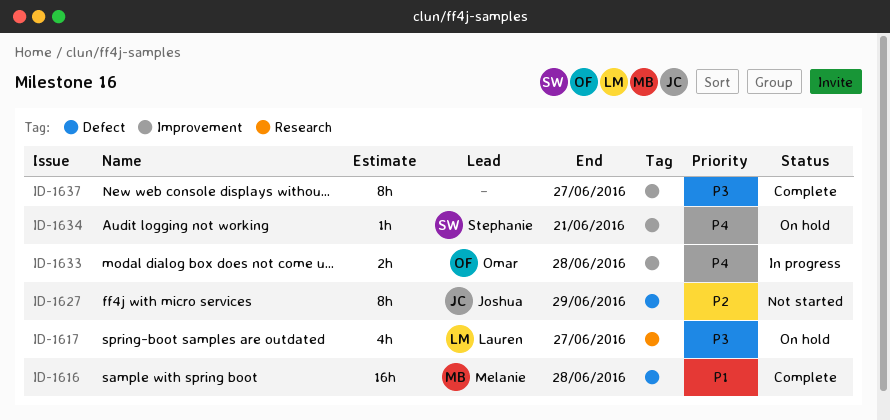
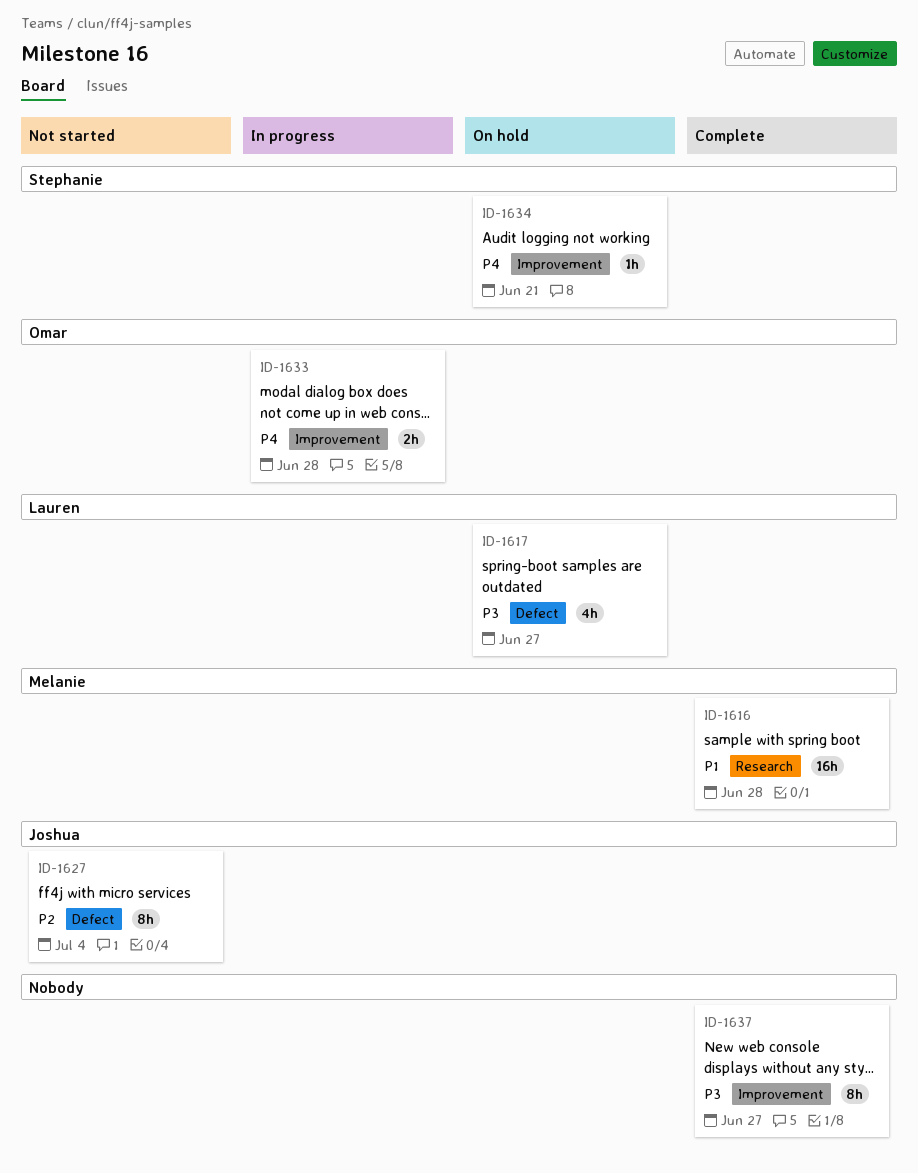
ID-1616, label: Defect -> Research
ID-1617, label: Research -> Defect
ID-1627, due: Jun 29 -> Jul 4

